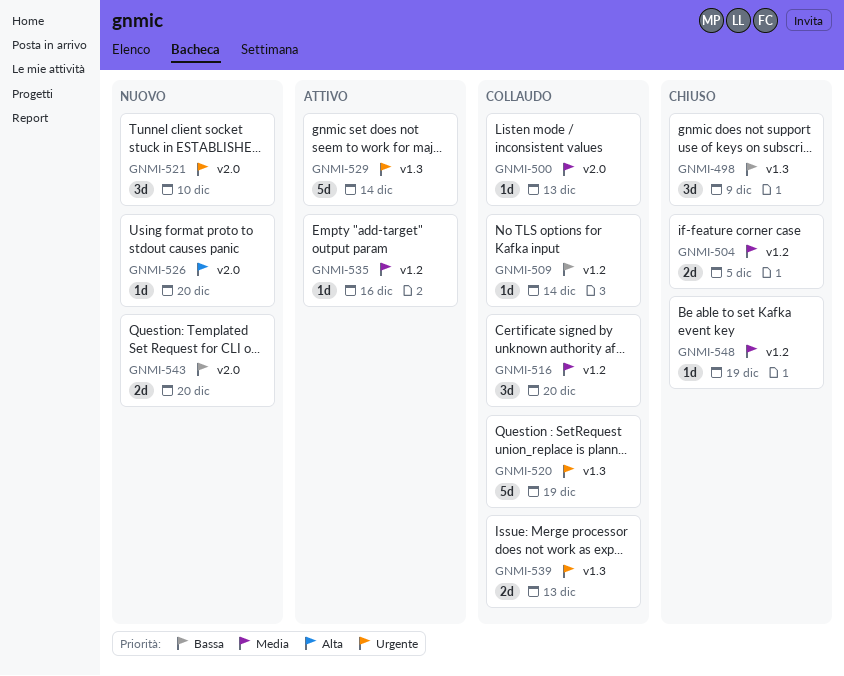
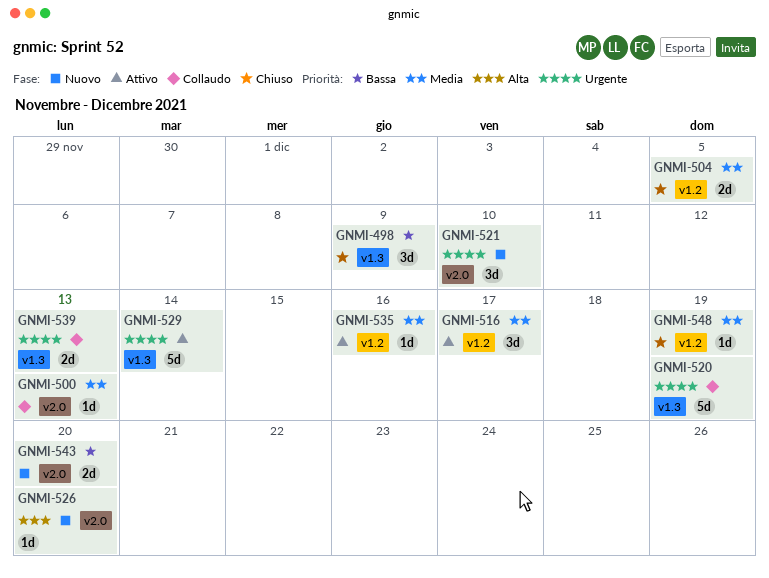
GNMI-509: present -> none
GNMI-516, status: Collaudo -> Attivo
GNMI-516, due: Dec 20 -> Dec 17

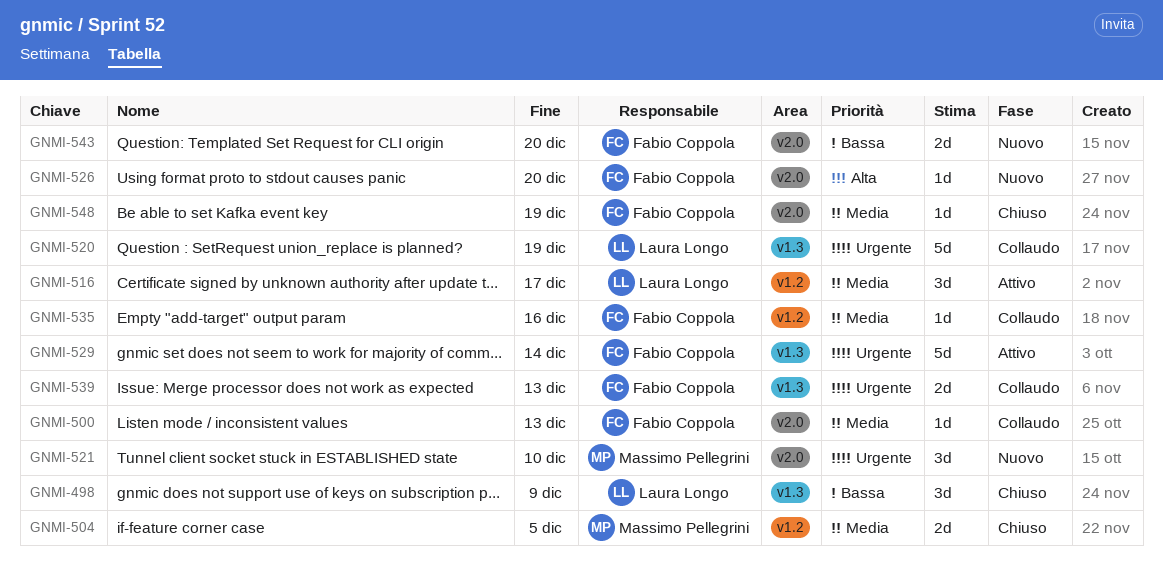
GNMI-535, status: Attivo -> Collaudo
GNMI-548, label: v1.2 -> v2.0

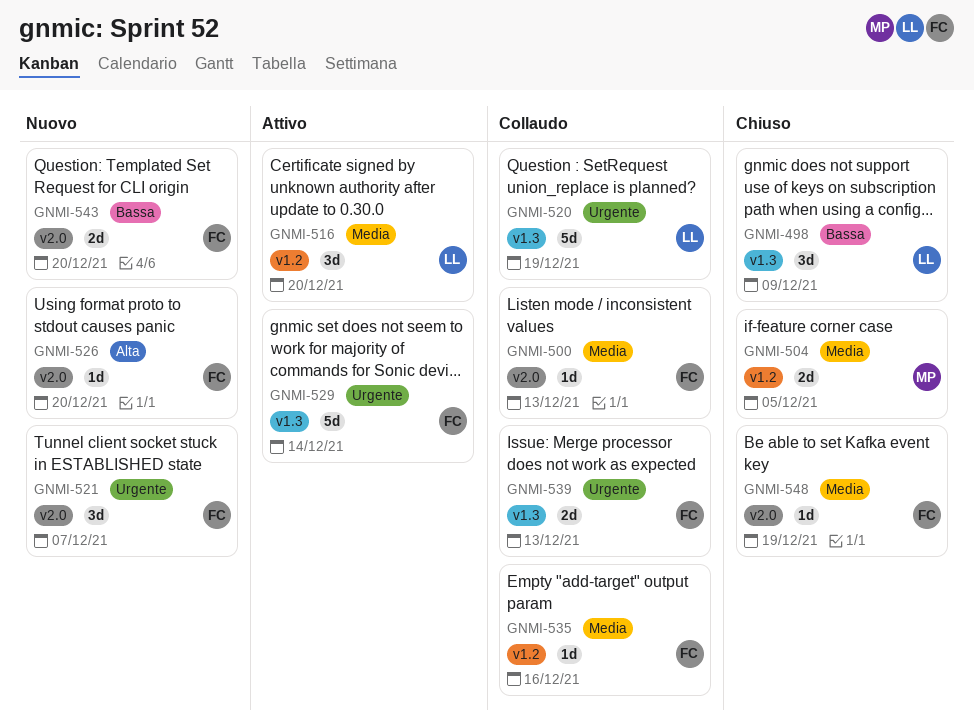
GNMI-516, due: Dec 17 -> Dec 20
GNMI-521, owner: Massimo Pellegrini -> Fabio Coppola
GNMI-521, due: Dec 10 -> Dec 7

